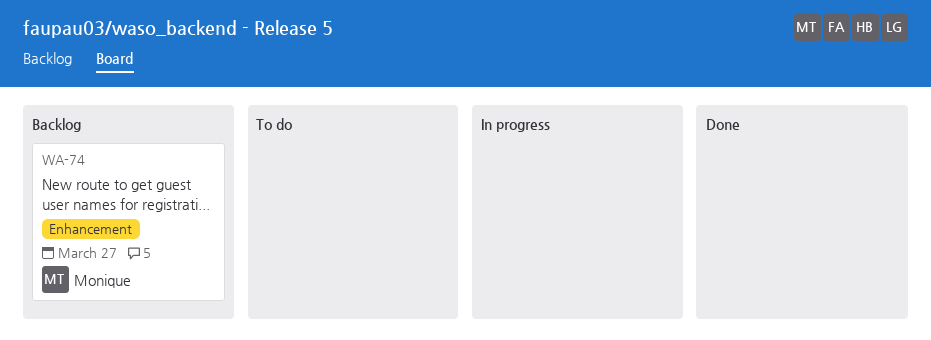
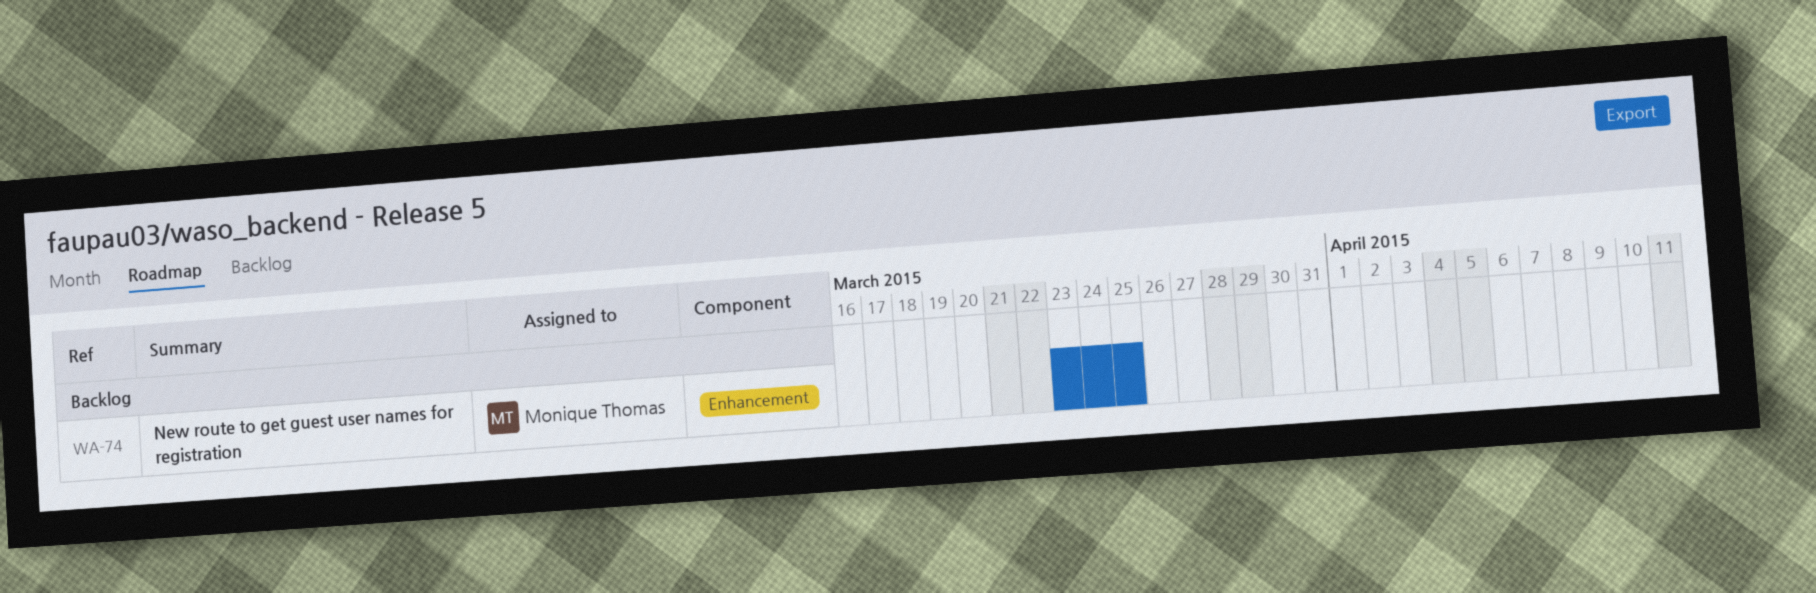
WA-74, due: Mar 27 -> Mar 25

